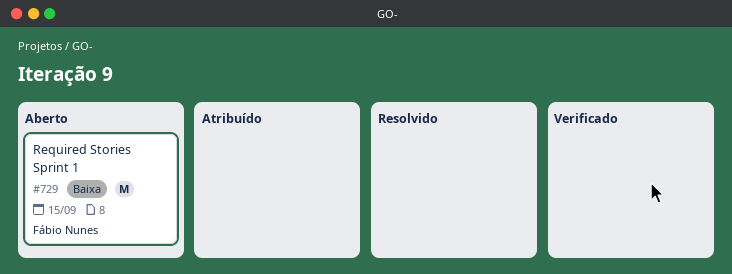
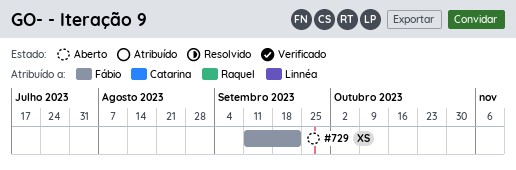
#729, estimate: M -> XS
#729, due: Sep 15 -> Sep 22

